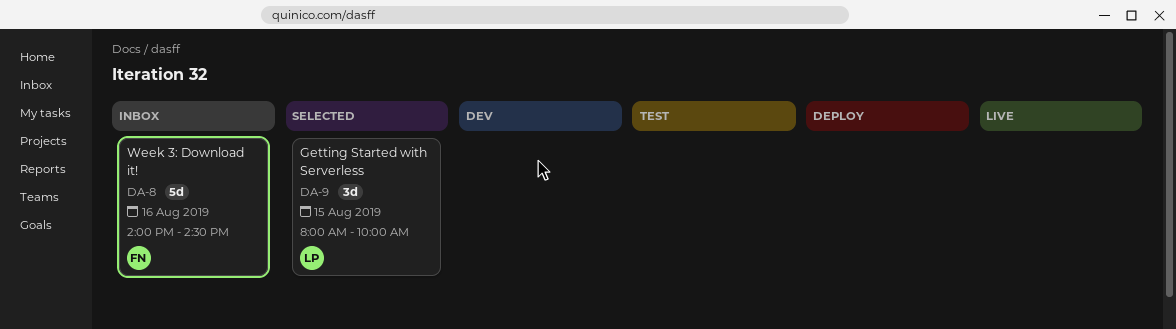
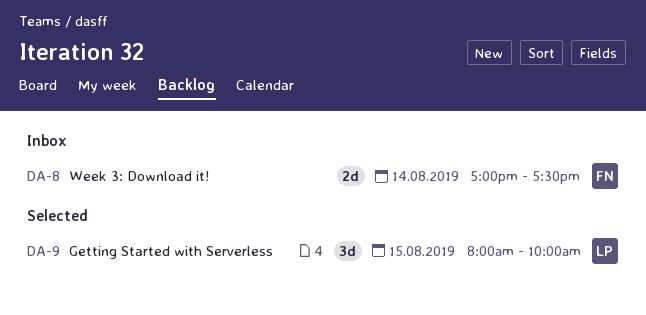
DA-8, estimate: 5d -> 2d
DA-8, day: Aug 16 -> Aug 14
DA-8, begins: 14:00 -> 17:00
DA-8, ends: 14:30 -> 17:30

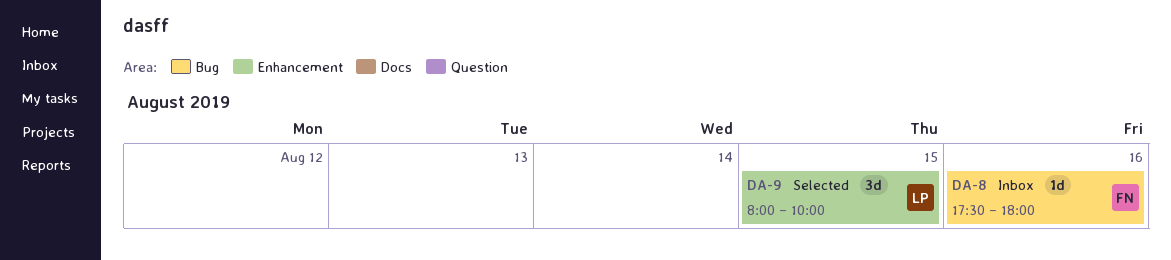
DA-8, estimate: 2d -> 1d
DA-8, day: Aug 14 -> Aug 16
DA-8, begins: 17:00 -> 17:30
DA-8, ends: 17:30 -> 18:00

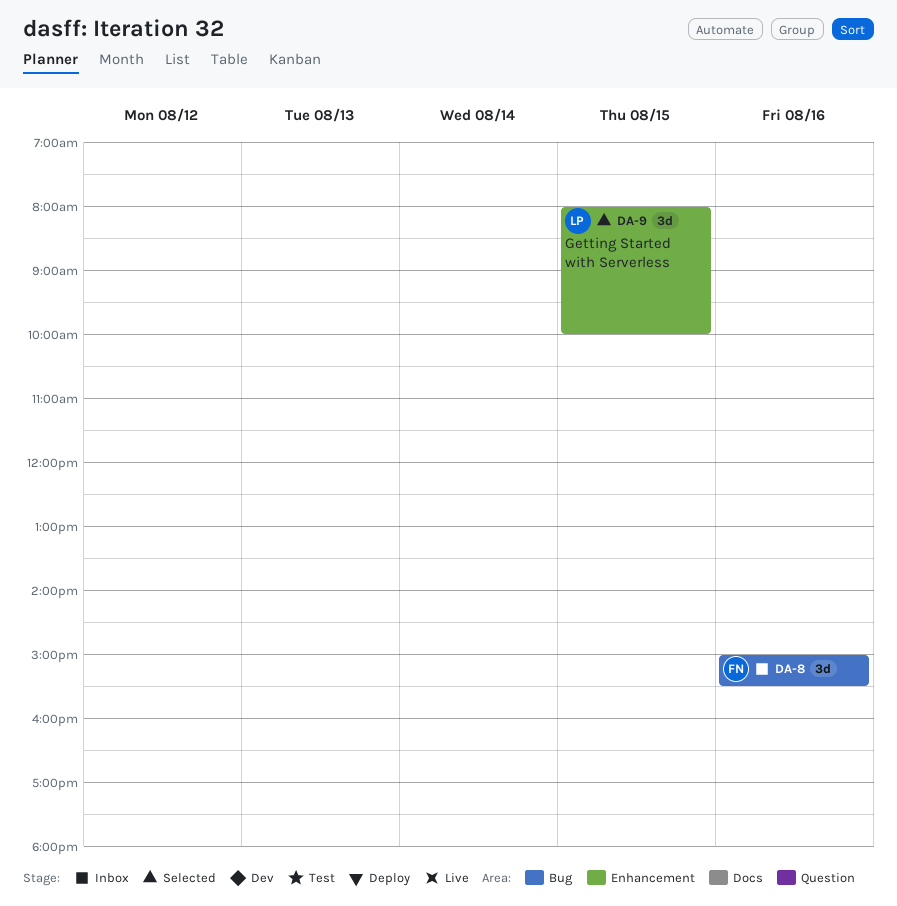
DA-8, estimate: 1d -> 3d
DA-8, begins: 17:30 -> 15:00
DA-8, ends: 18:00 -> 15:30

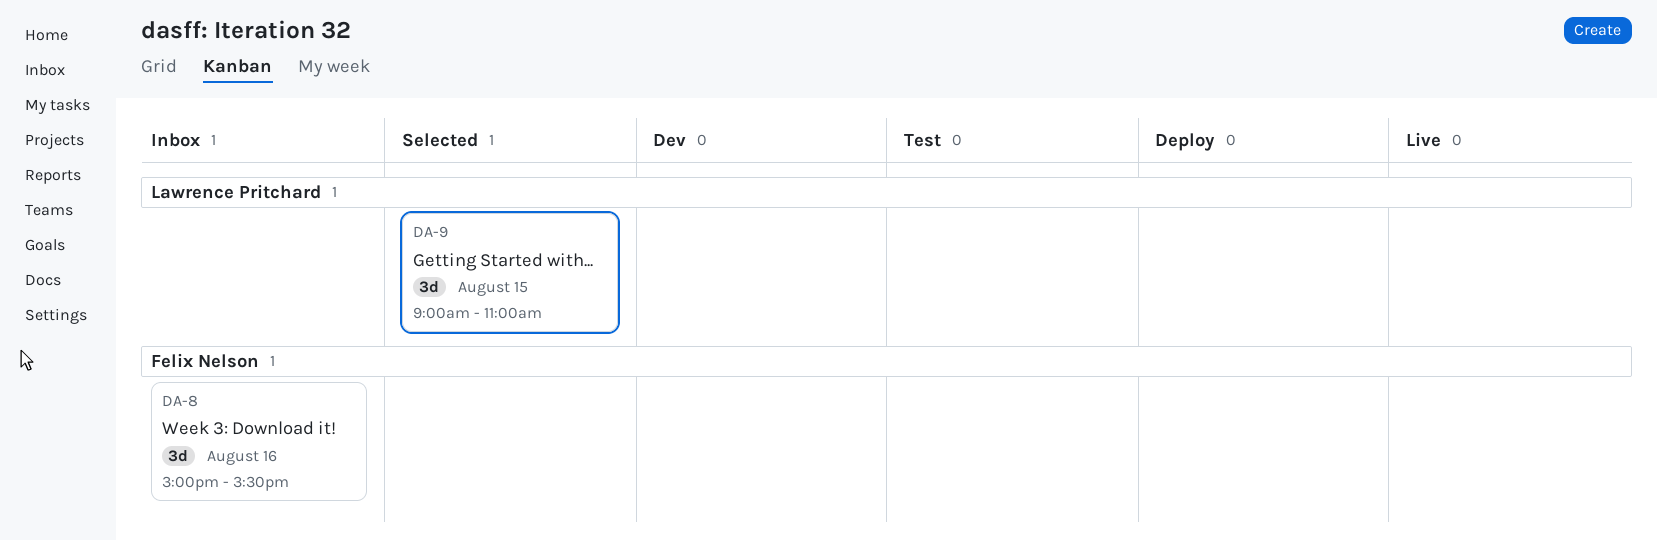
DA-9, begins: 08:00 -> 09:00
DA-9, ends: 10:00 -> 11:00

